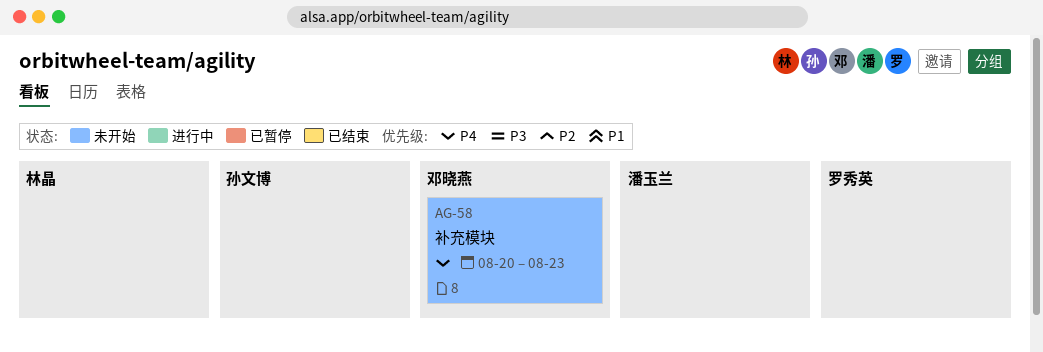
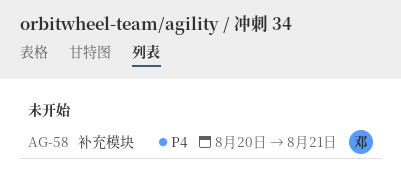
AG-58, due: Aug 23 -> Aug 21

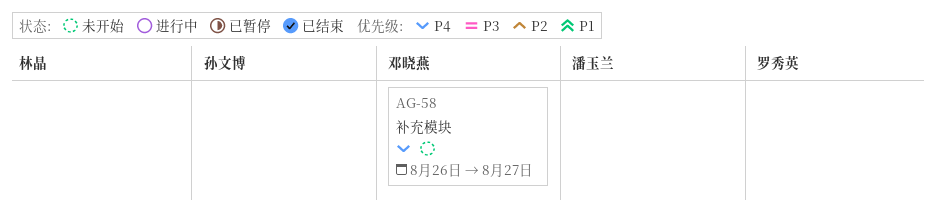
AG-58, start: Aug 20 -> Aug 26
AG-58, due: Aug 21 -> Aug 27

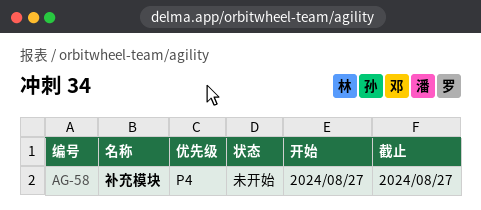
AG-58, start: Aug 26 -> Aug 27

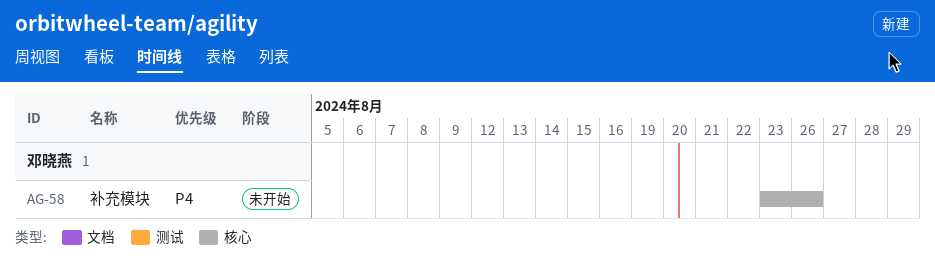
AG-58, start: Aug 27 -> Aug 23
AG-58, due: Aug 27 -> Aug 26

